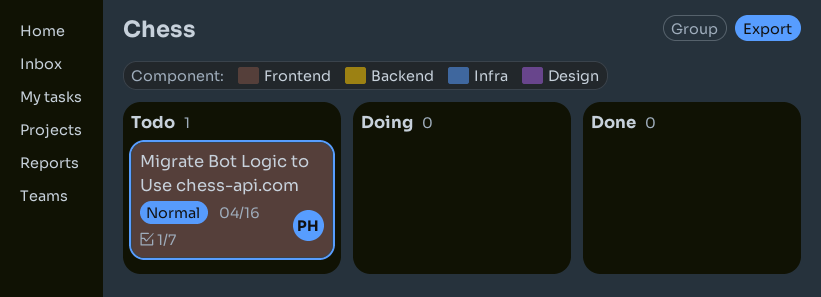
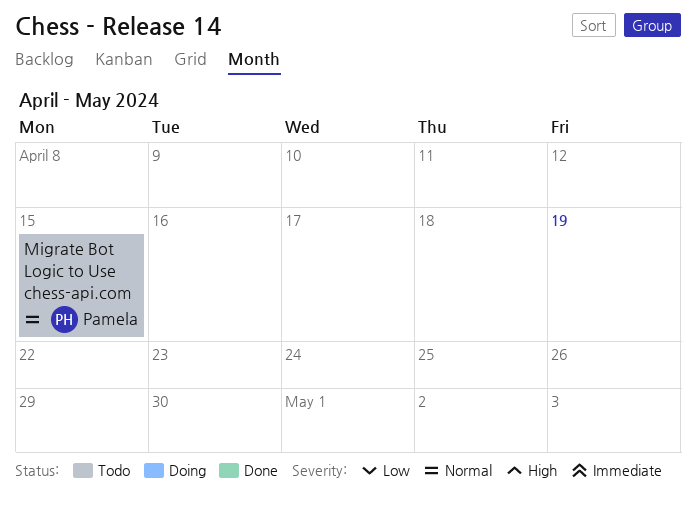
Migrate Bot Logic to Use chess-api.com, due: Apr 16 -> Apr 15

